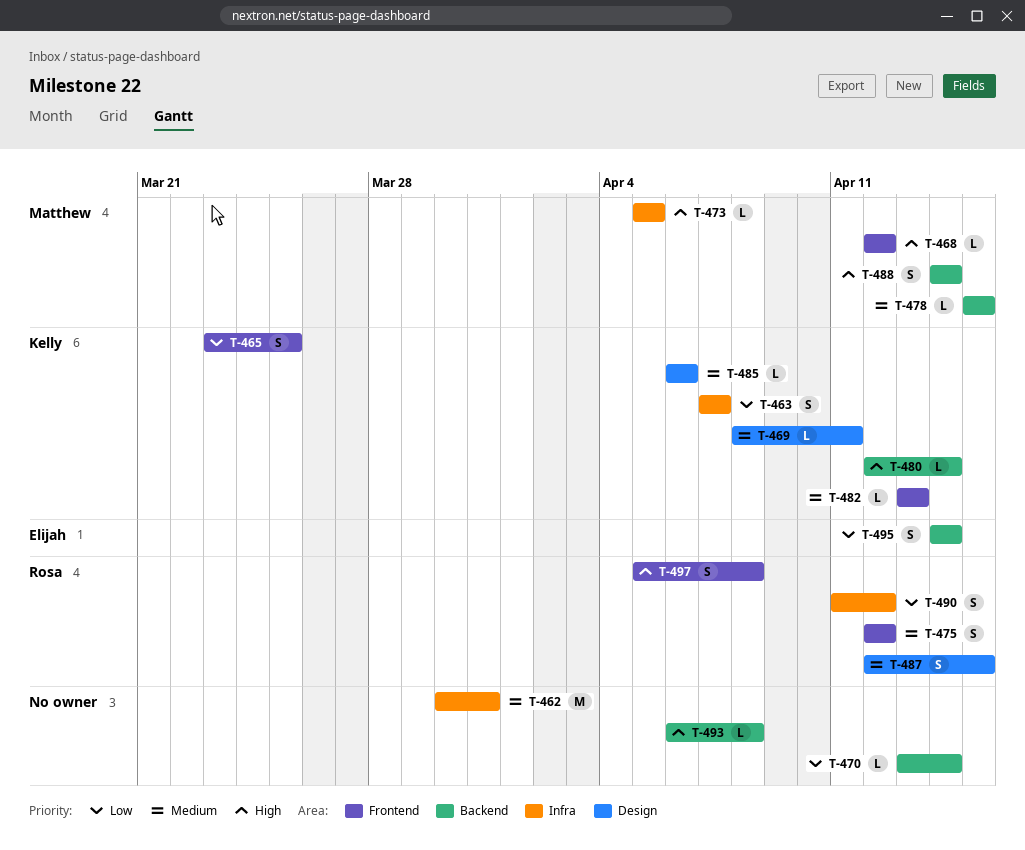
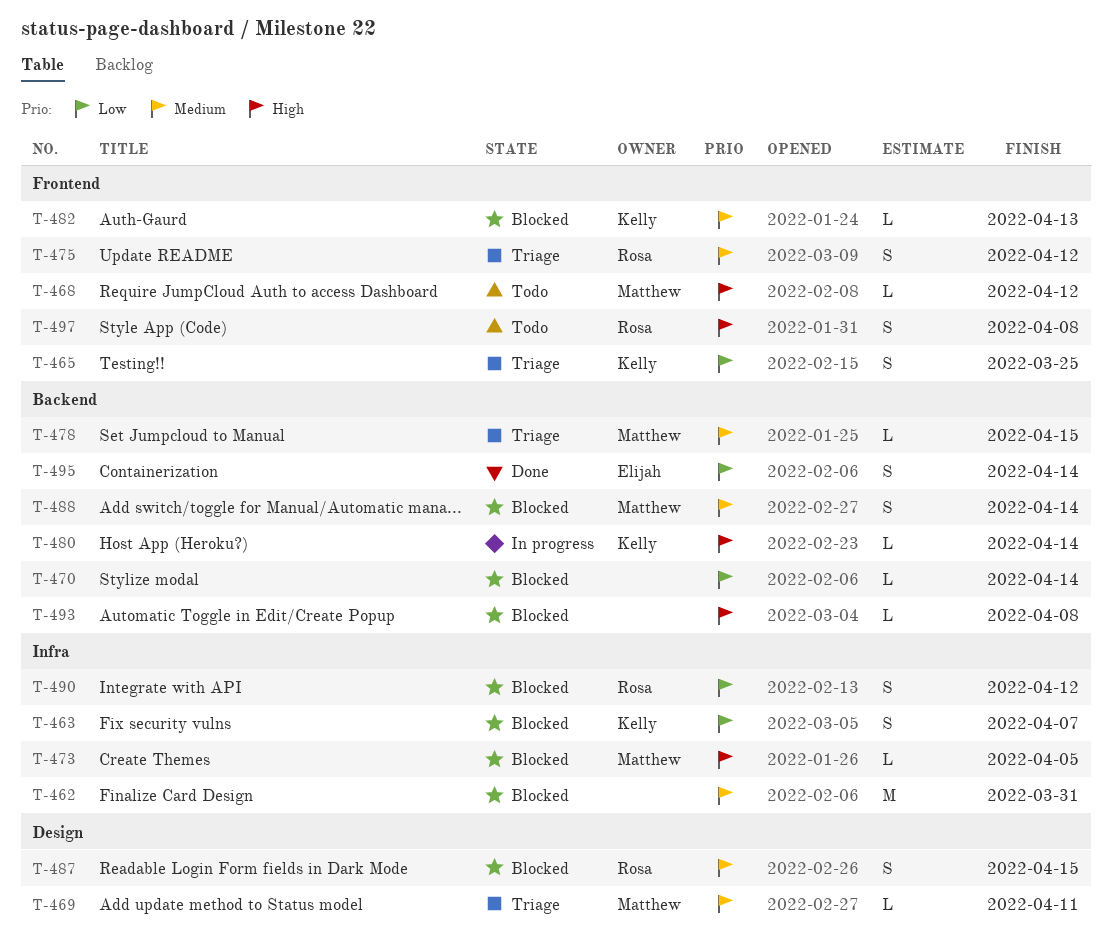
T-469, owner: Kelly -> Matthew
T-485: present -> none
T-488, priority: High -> Medium

